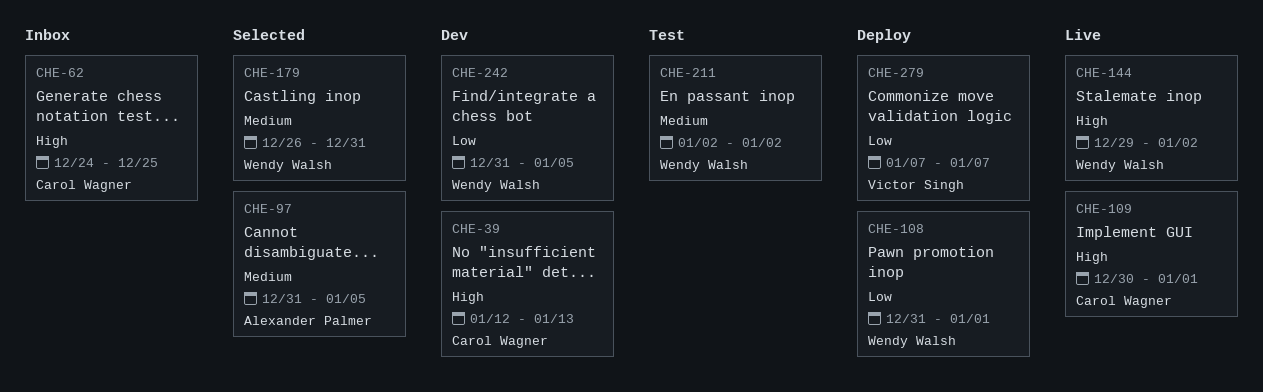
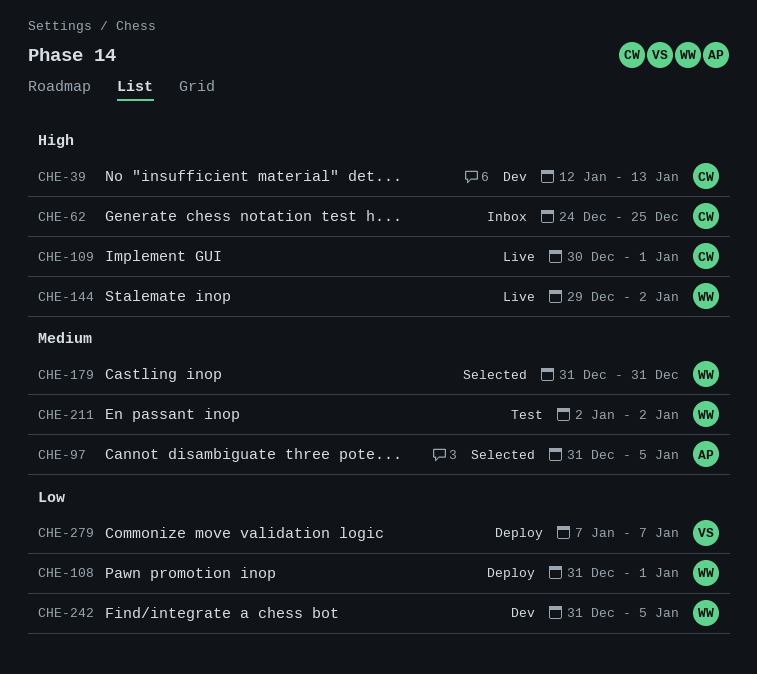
CHE-179, start: Dec 26 -> Dec 31

